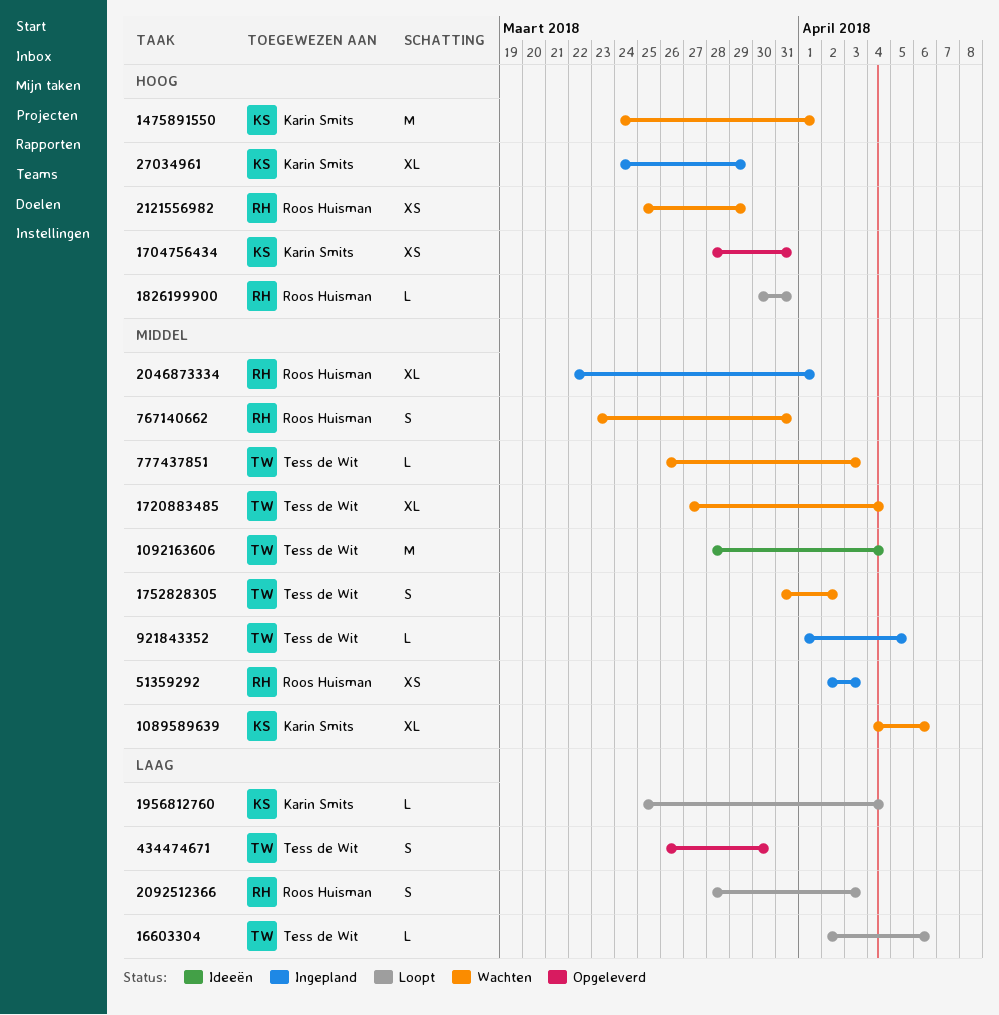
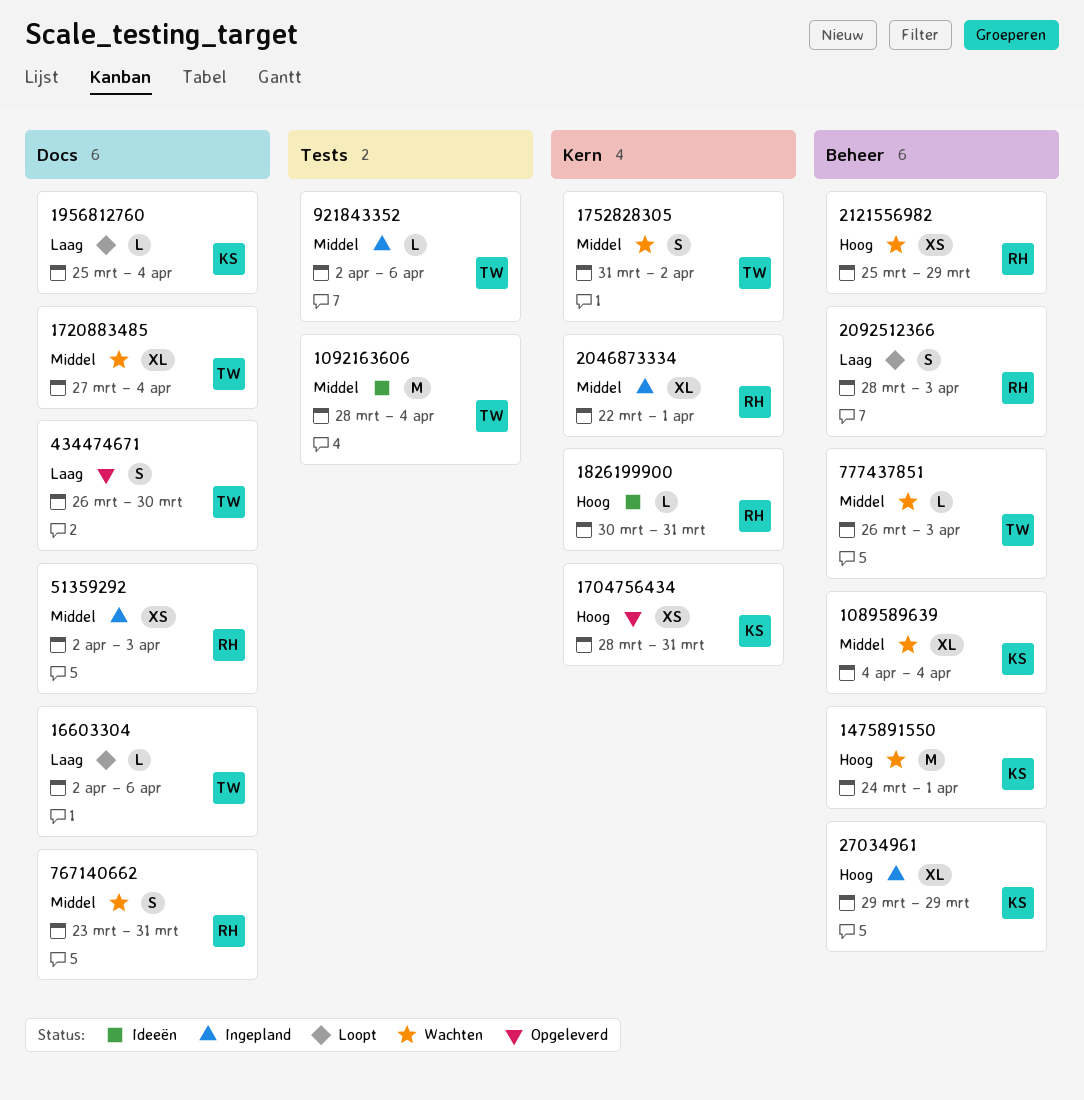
1089589639, due: Apr 6 -> Apr 4
1826199900, status: Loopt -> Ideeën
27034961, start: Mar 24 -> Mar 29
921843352, start: Apr 1 -> Apr 2
921843352, due: Apr 5 -> Apr 6

